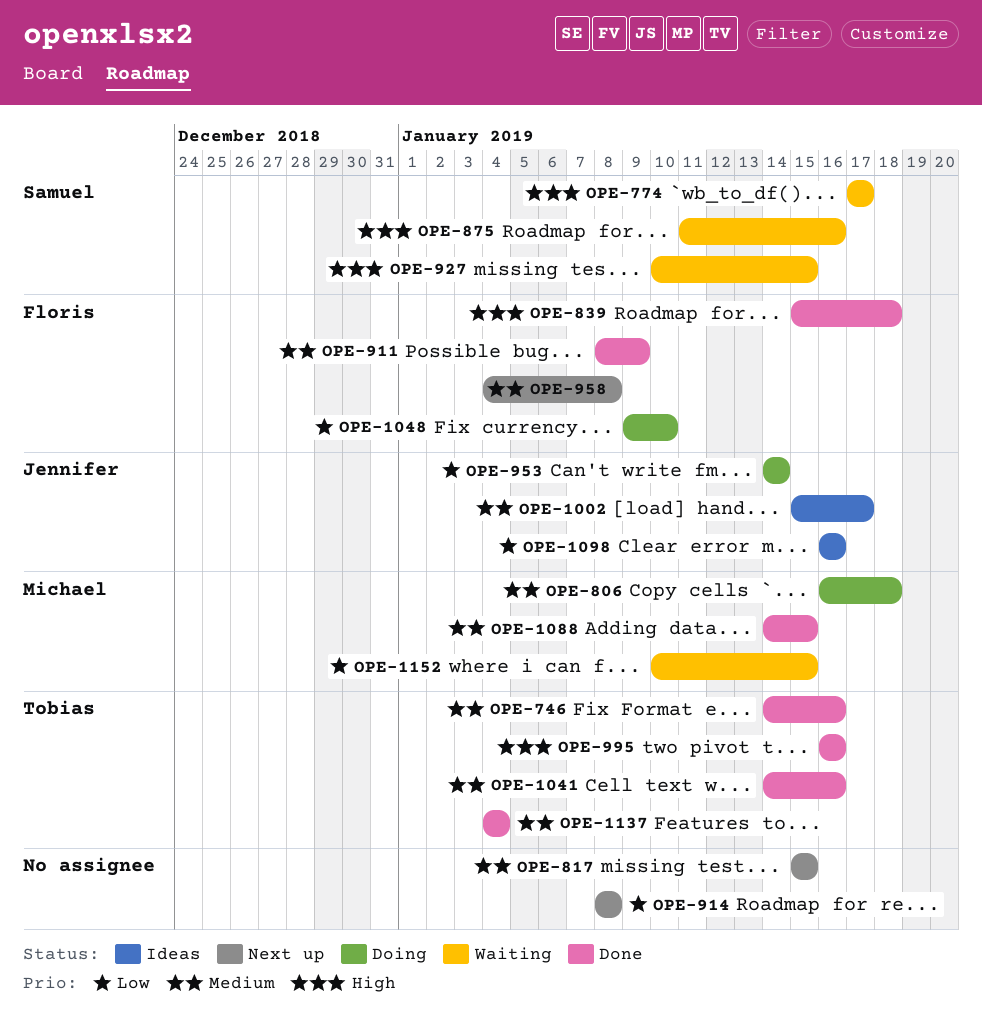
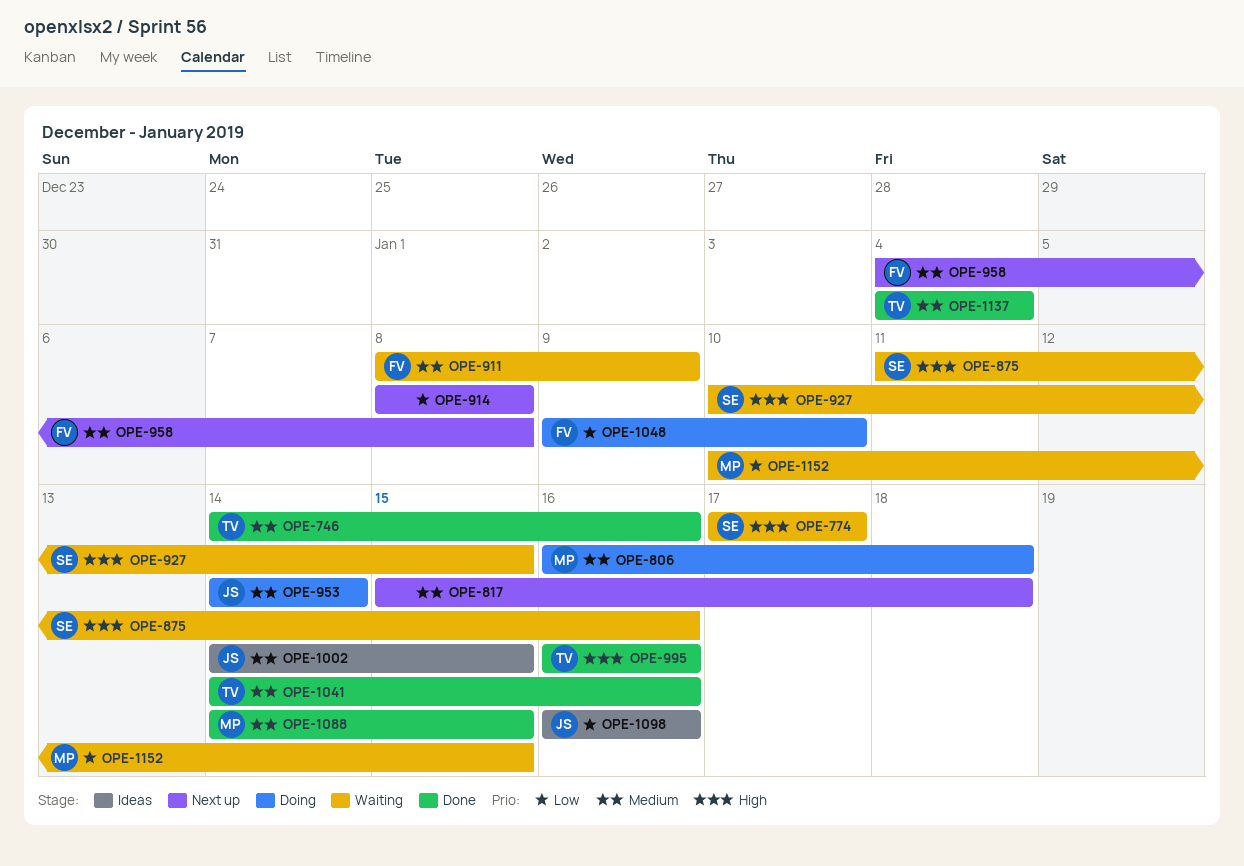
OPE-817, due: Jan 15 -> Jan 18
OPE-839: present -> none
OPE-911, status: Done -> Waiting
OPE-953, priority: Low -> Medium
OPE-1002, start: Jan 15 -> Jan 14
OPE-1002, due: Jan 17 -> Jan 15

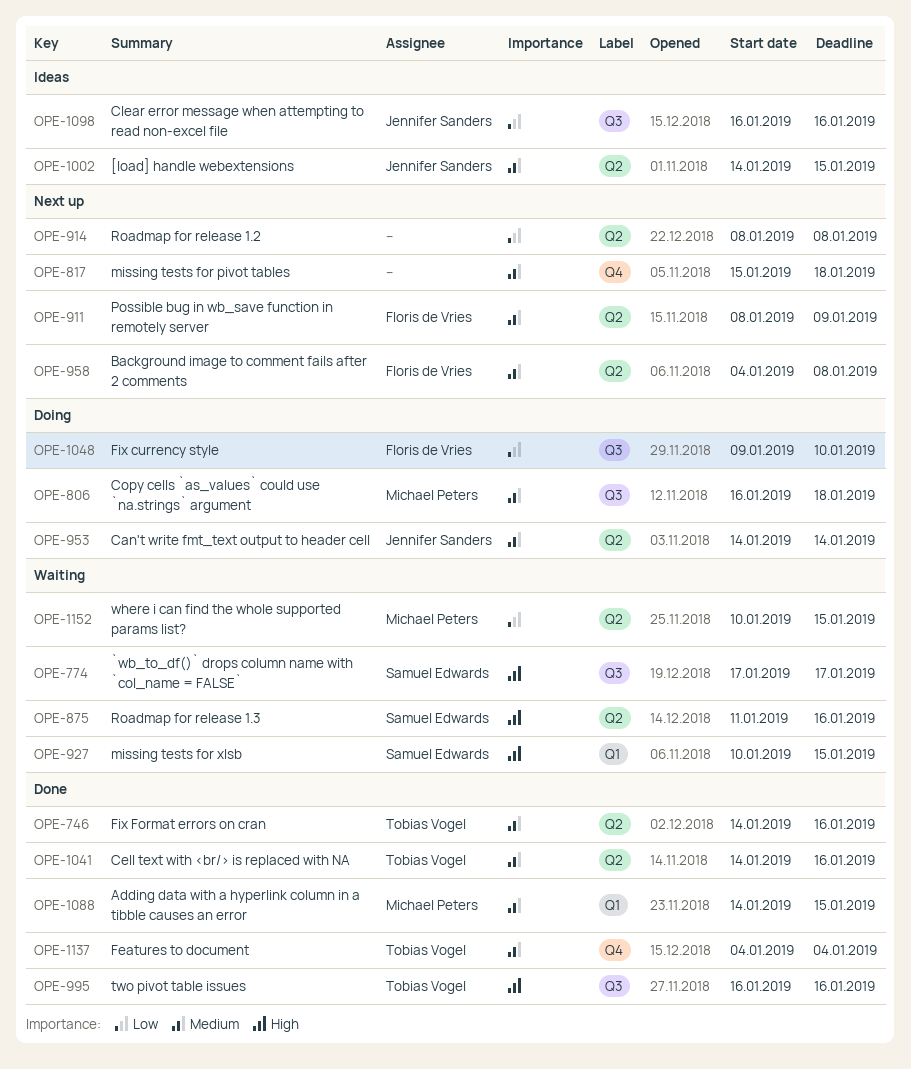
OPE-911, status: Waiting -> Next up

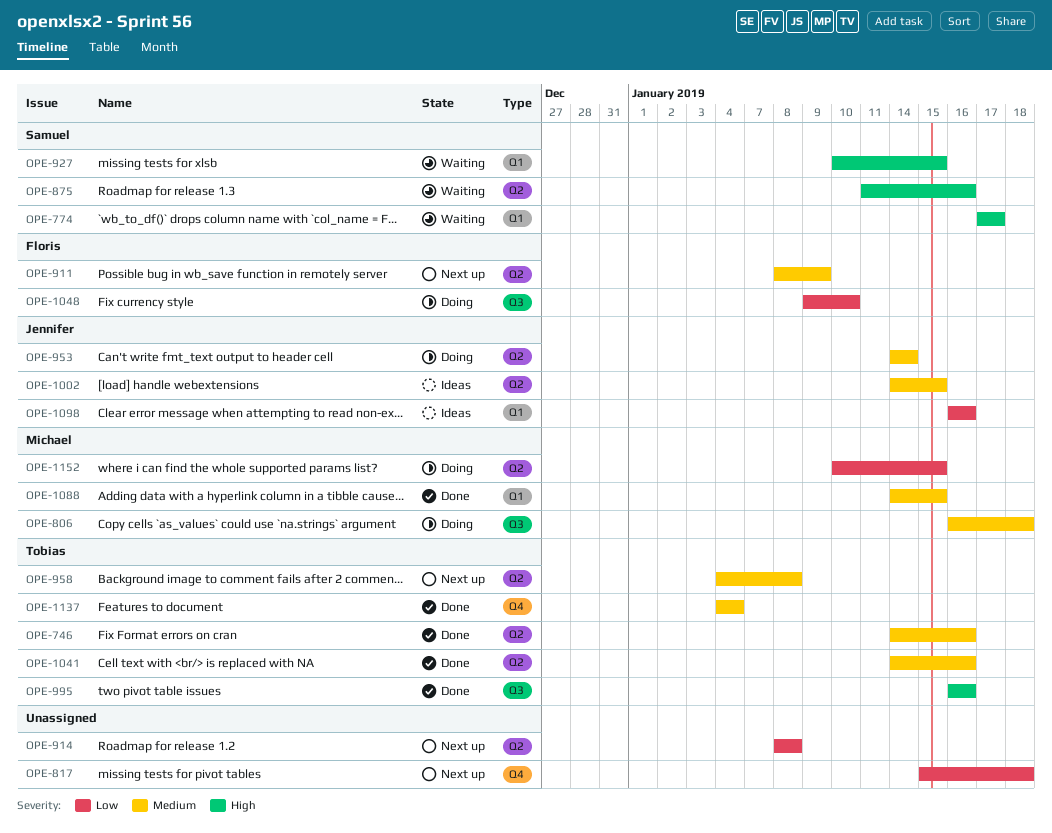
OPE-774, label: Q3 -> Q1
OPE-817, priority: Medium -> Low
OPE-958, owner: Floris de Vries -> Tobias Vogel
OPE-1098, label: Q3 -> Q1
OPE-1152, status: Waiting -> Doing

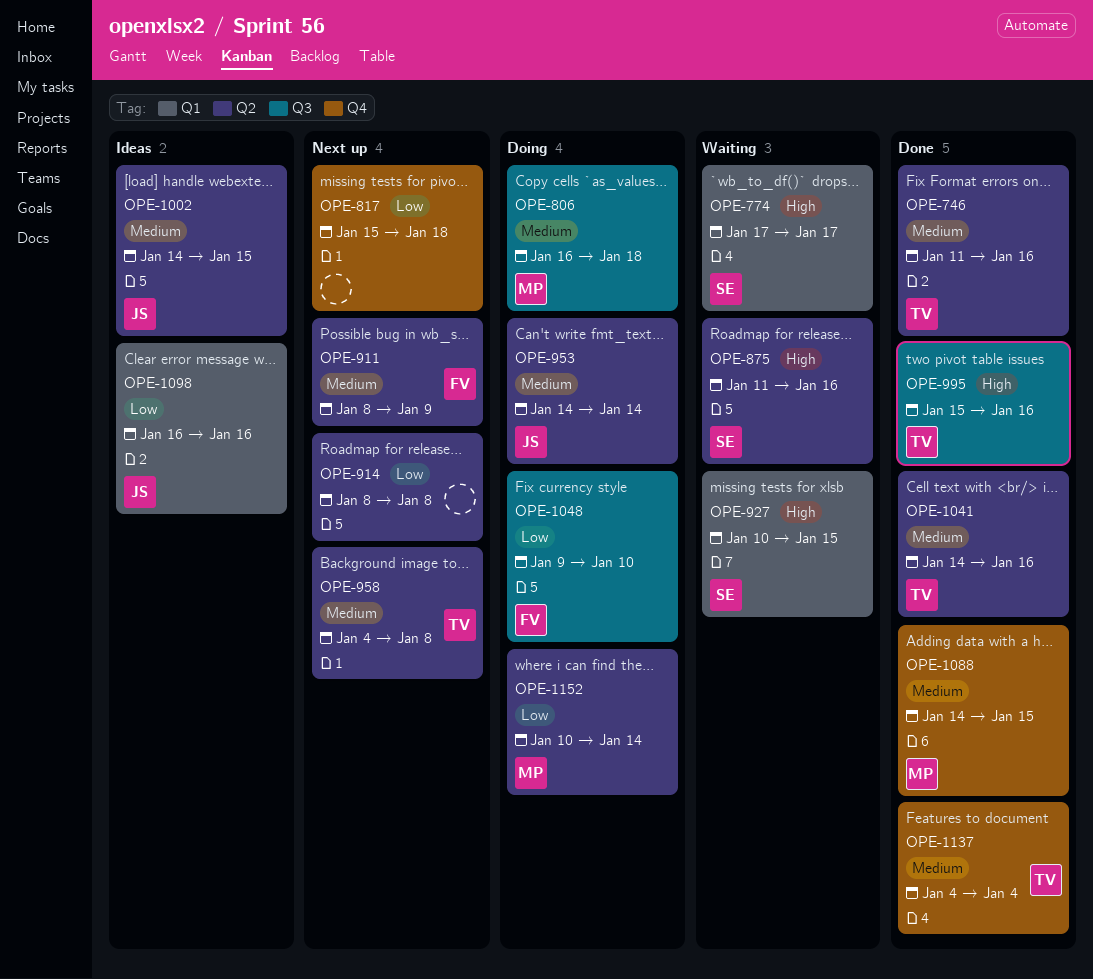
OPE-746, start: Jan 14 -> Jan 11
OPE-995, start: Jan 16 -> Jan 15
OPE-1088, label: Q1 -> Q4
OPE-1152, due: Jan 15 -> Jan 14

